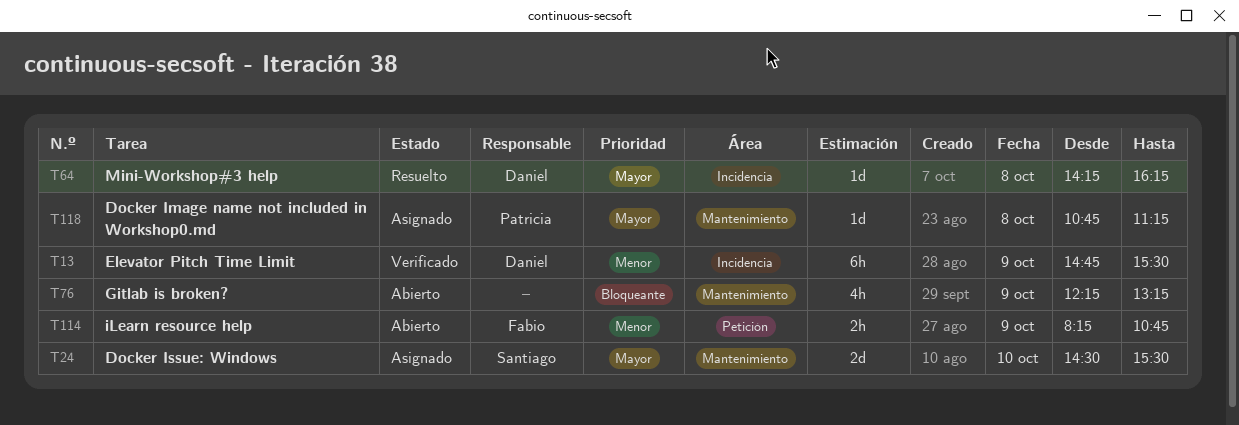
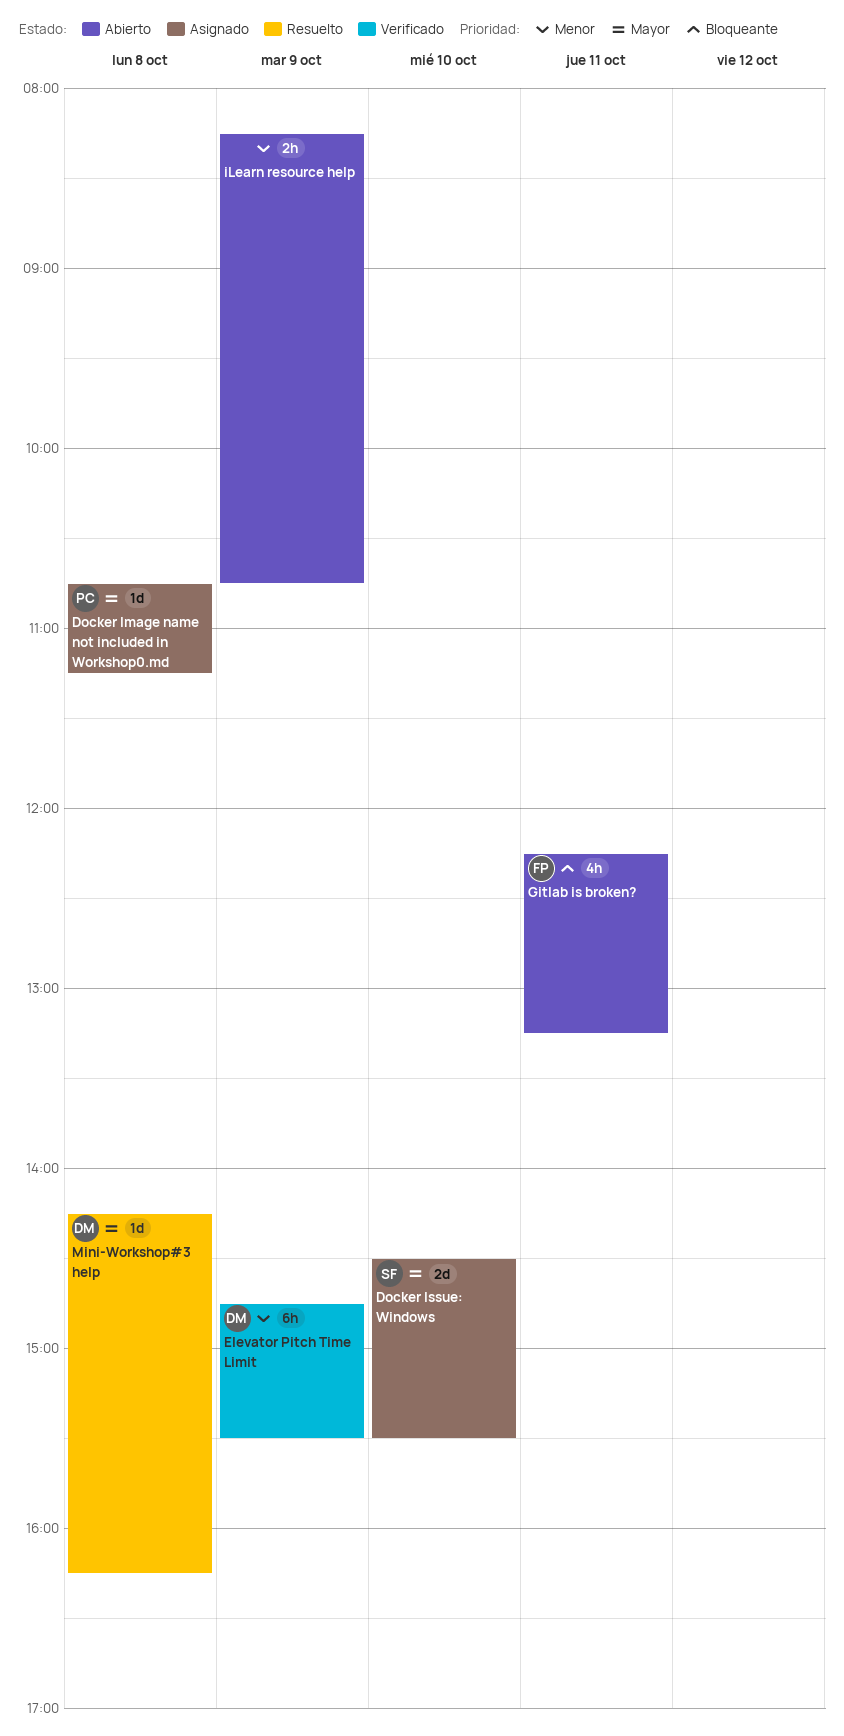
Gitlab is broken?, owner: none -> Fabio
Gitlab is broken?, day: Oct 9 -> Oct 11
iLearn resource help, owner: Fabio -> none

